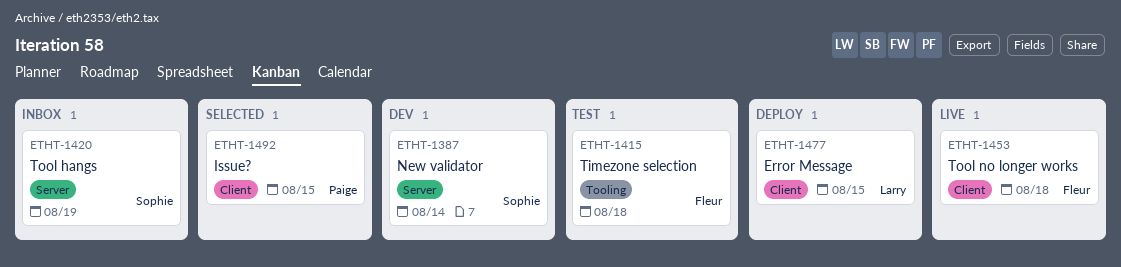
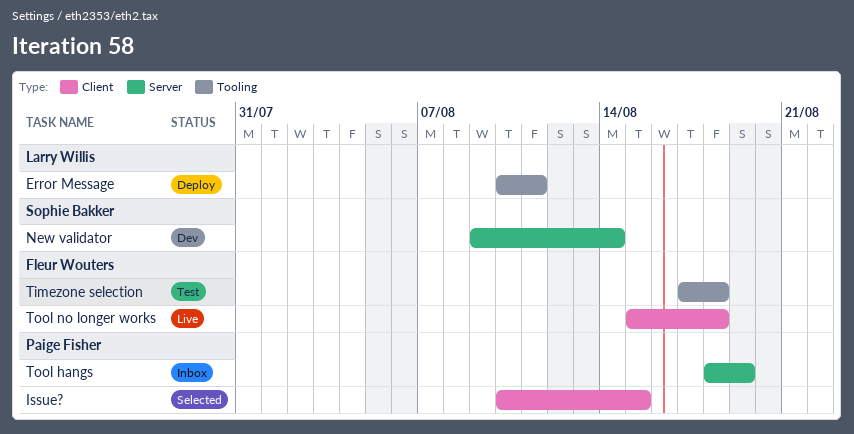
Error Message, label: Client -> Tooling
Error Message, due: Aug 15 -> Aug 11
Tool hangs, owner: Sophie Bakker -> Paige Fisher

